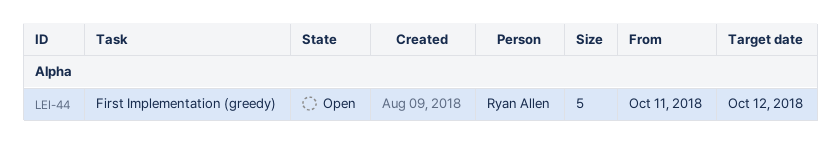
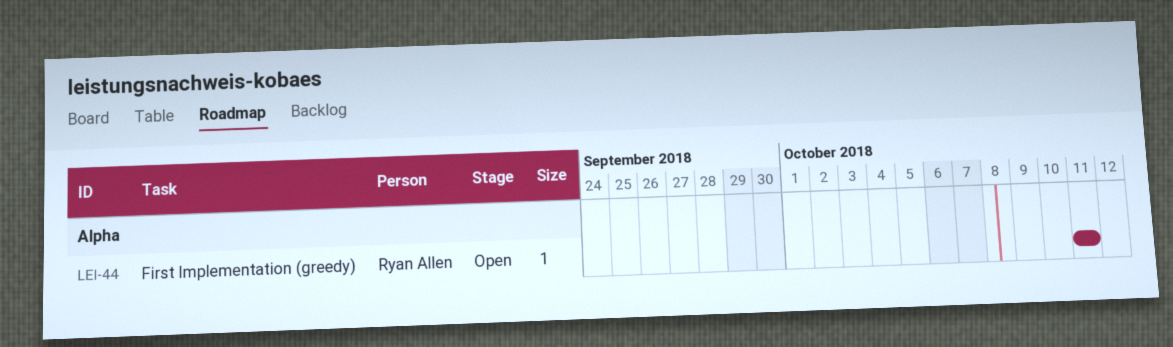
LEI-44, estimate: 5 -> 1
LEI-44, due: Oct 12 -> Oct 11

